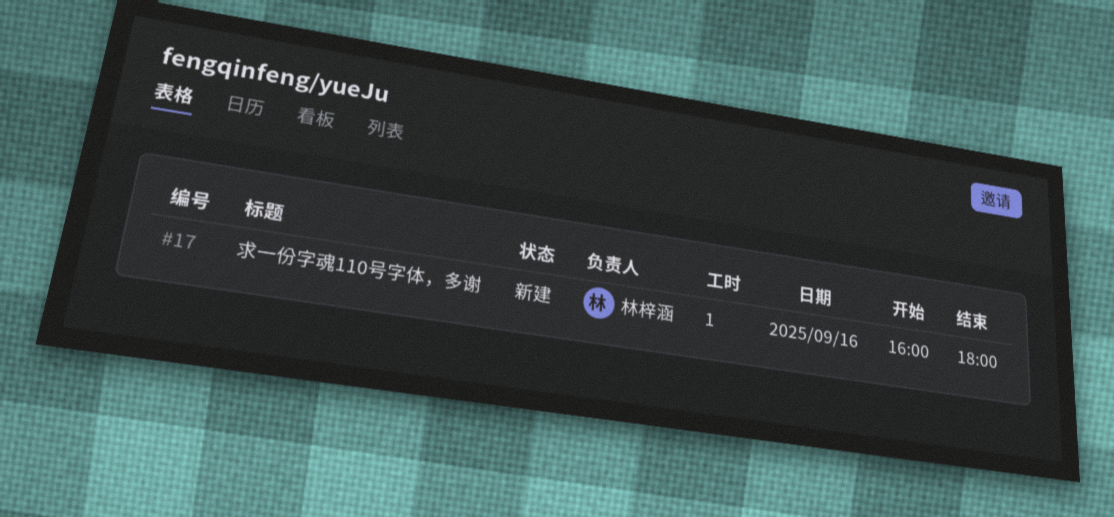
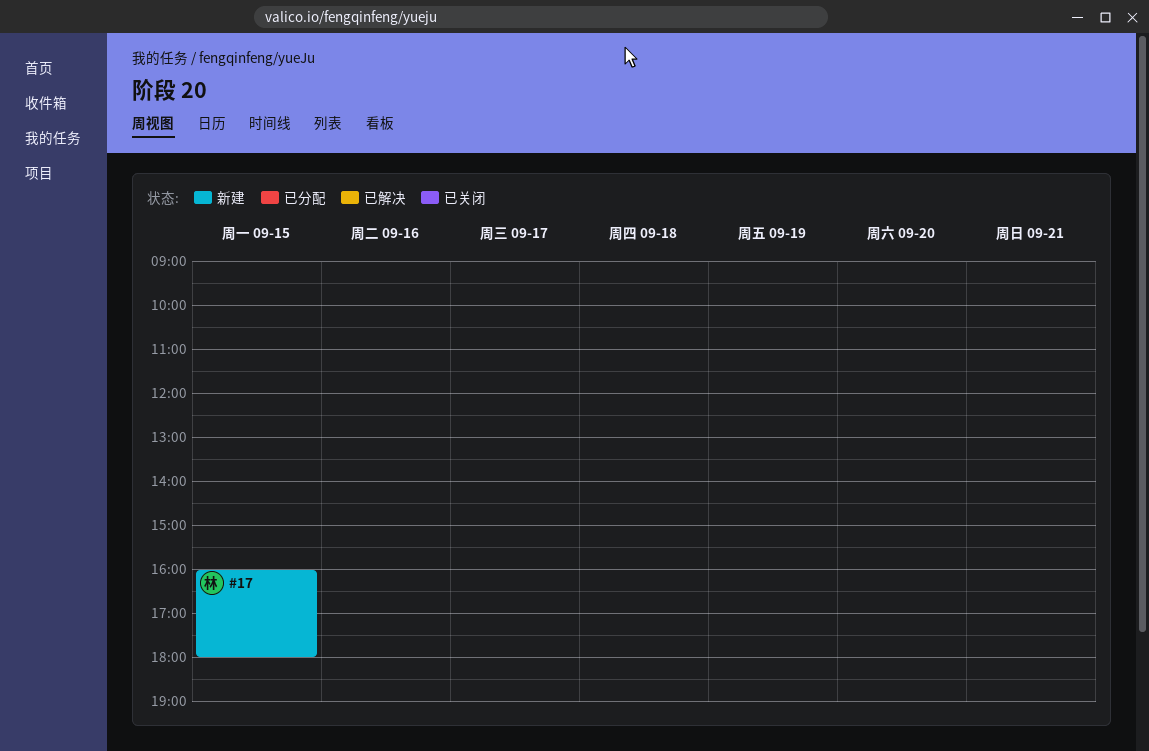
#17, day: Sep 16 -> Sep 15

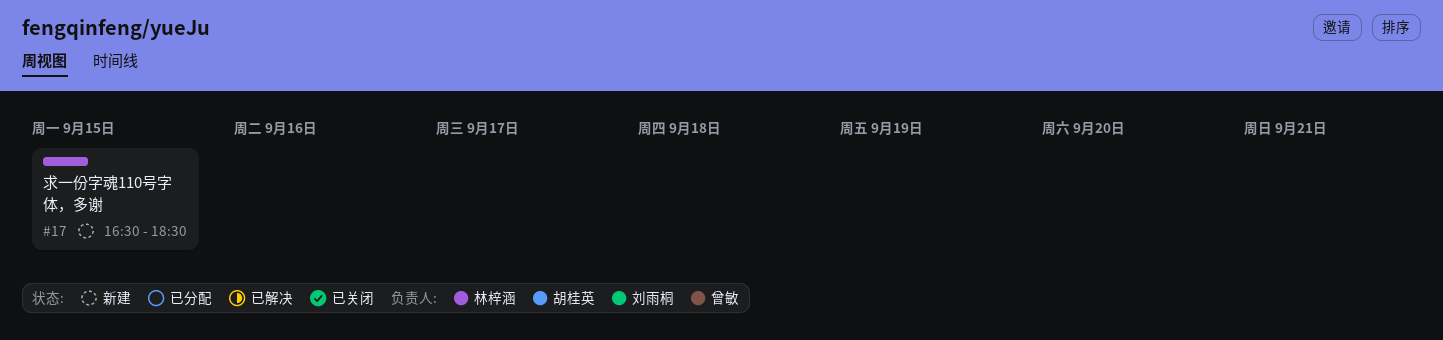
#17, begins: 16:00 -> 16:30
#17, ends: 18:00 -> 18:30

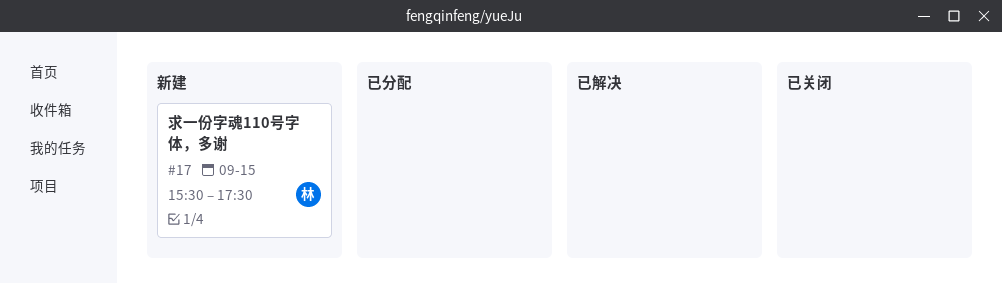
#17, begins: 16:30 -> 15:30
#17, ends: 18:30 -> 17:30

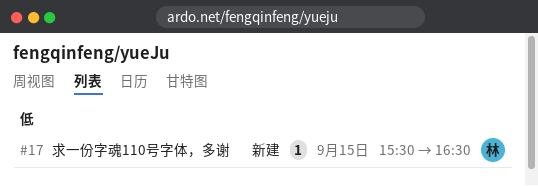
#17, ends: 17:30 -> 16:30

